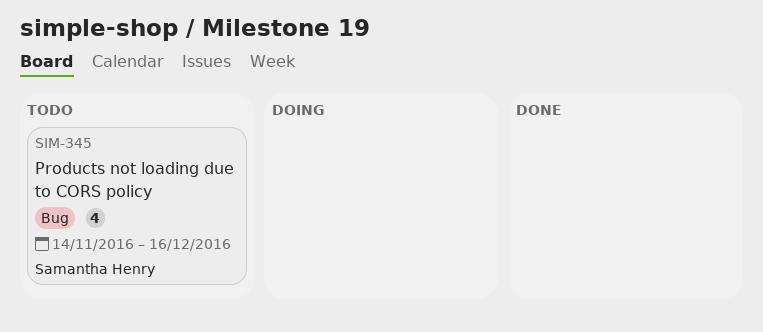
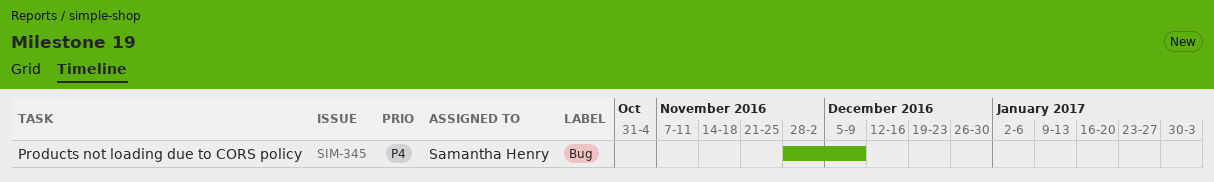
SIM-345, start: Nov 14 -> Nov 28
SIM-345, due: Dec 16 -> Dec 9

